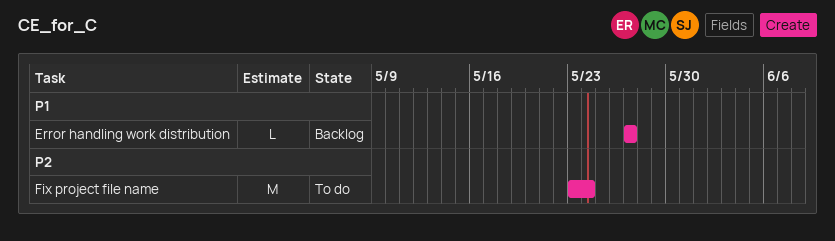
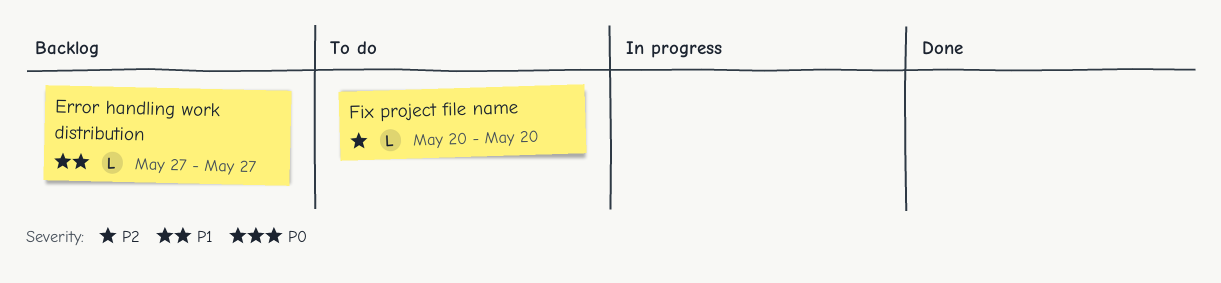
Fix project file name, estimate: M -> L
Fix project file name, start: May 23 -> May 20
Fix project file name, due: May 24 -> May 20

